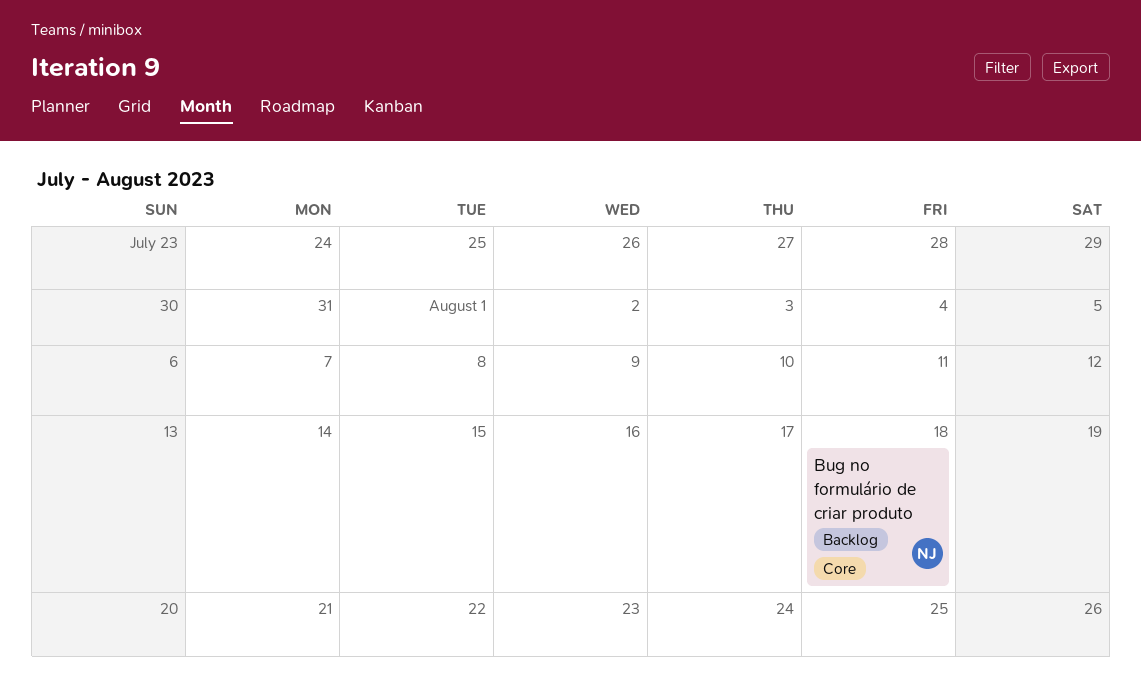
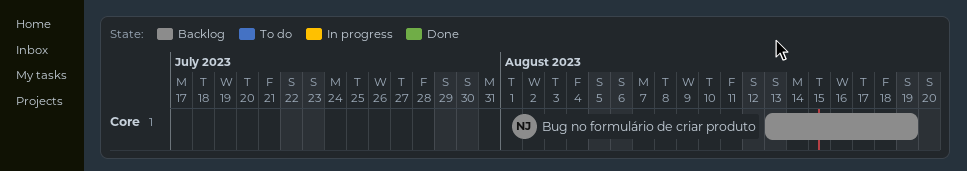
Bug no formulário de criar produto, due: Aug 18 -> Aug 19

